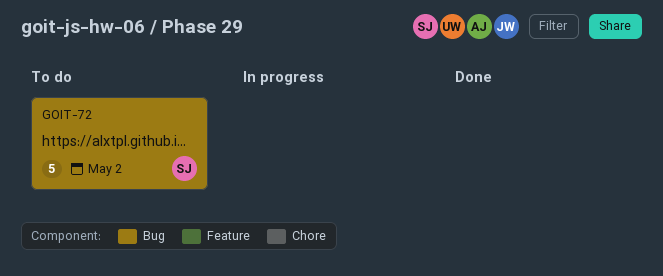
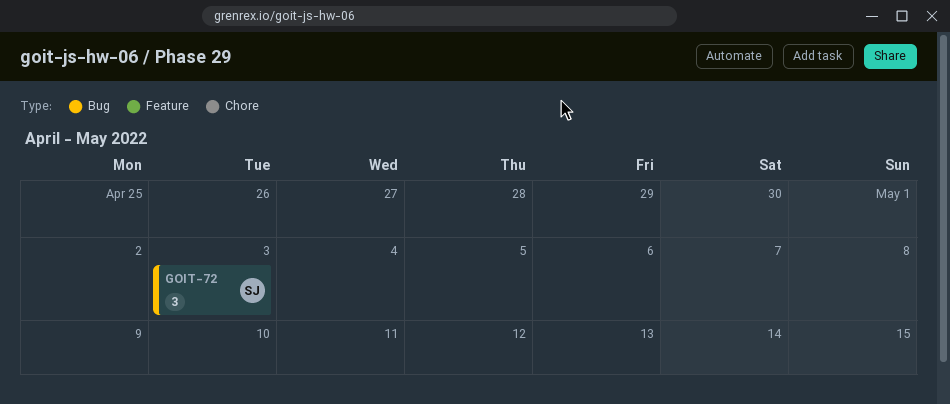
GOIT-72, estimate: 5 -> 3
GOIT-72, due: May 2 -> May 3

